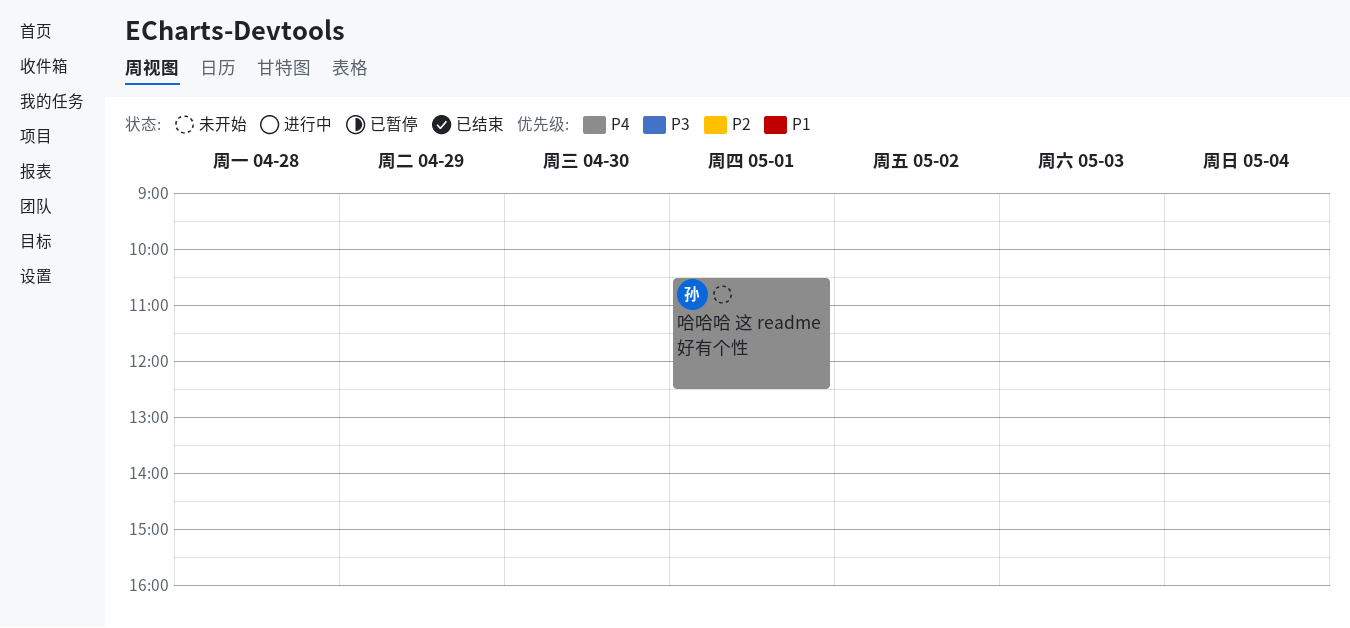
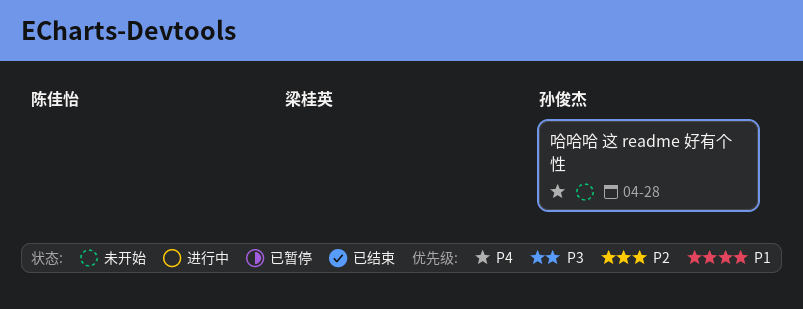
哈哈哈 这 readme 好有个性, day: May 1 -> Apr 28

